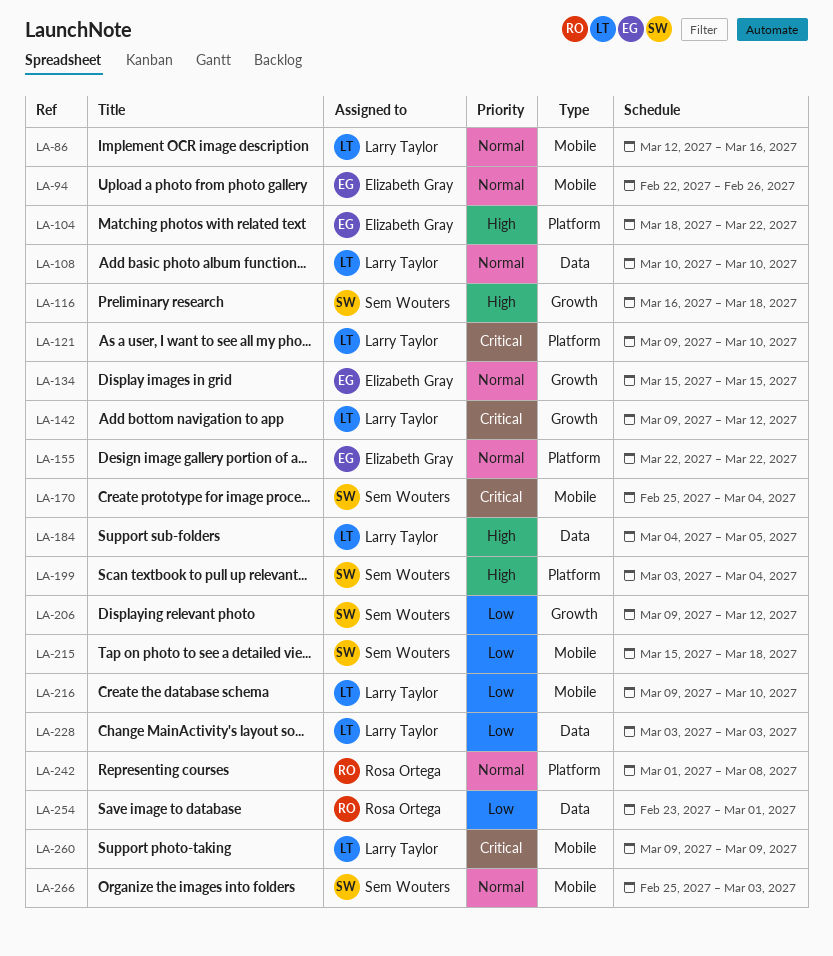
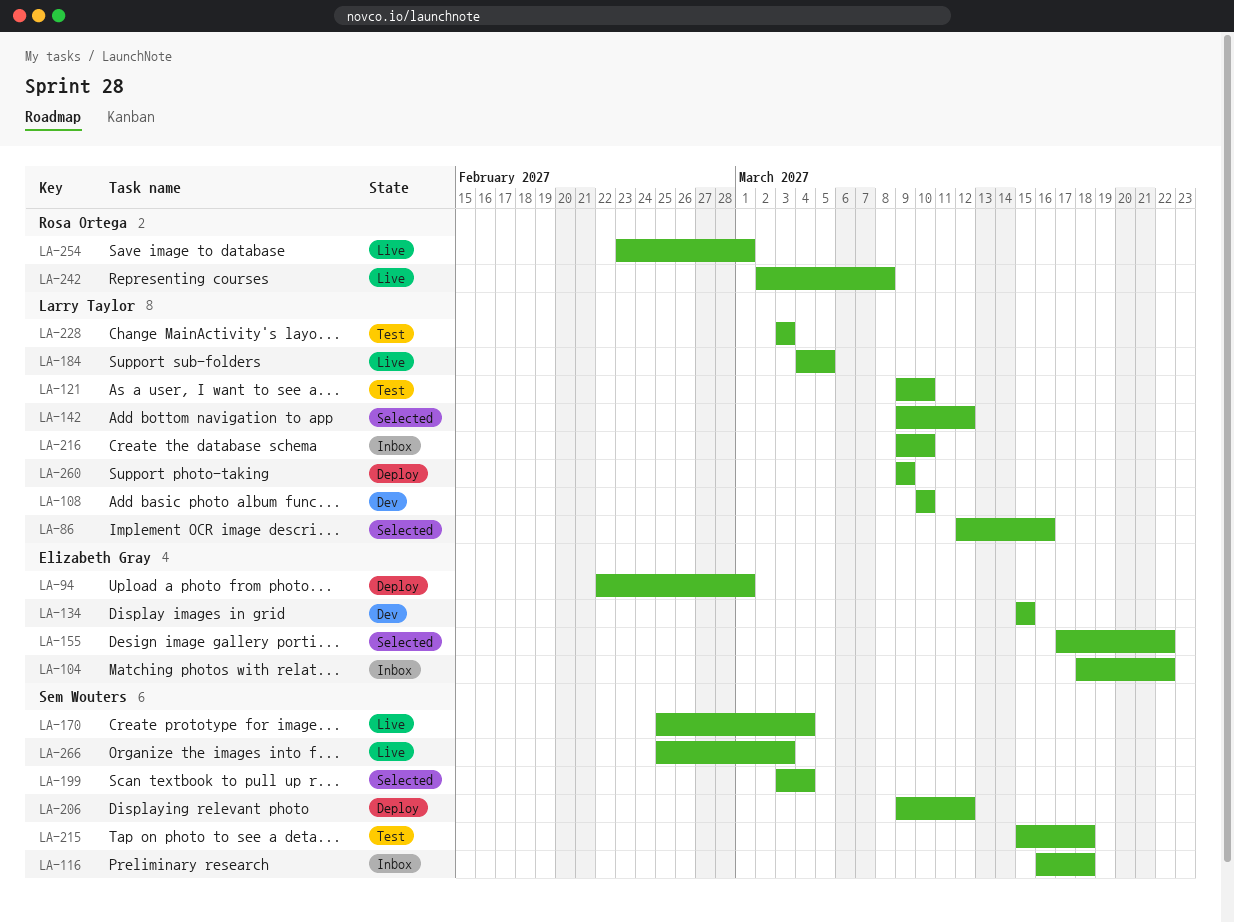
LA-94, due: Feb 26 -> Mar 1
LA-155, start: Mar 22 -> Mar 17
LA-242, start: Mar 1 -> Mar 2

